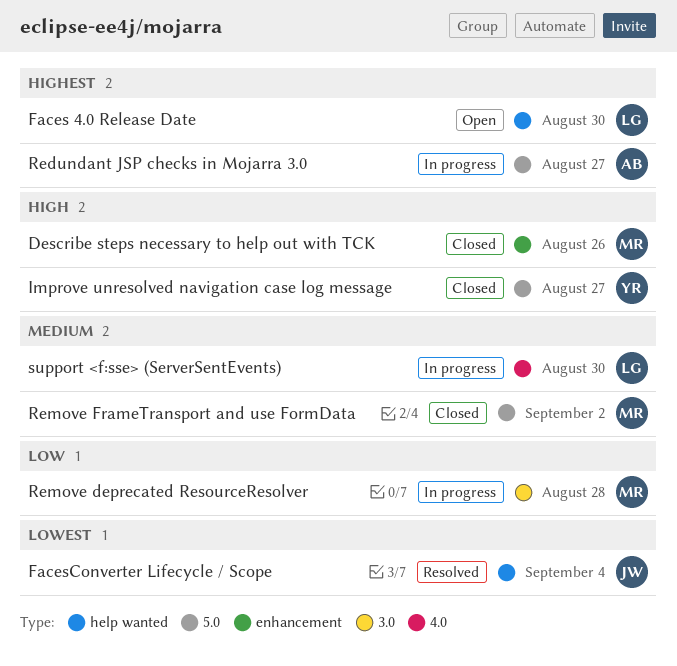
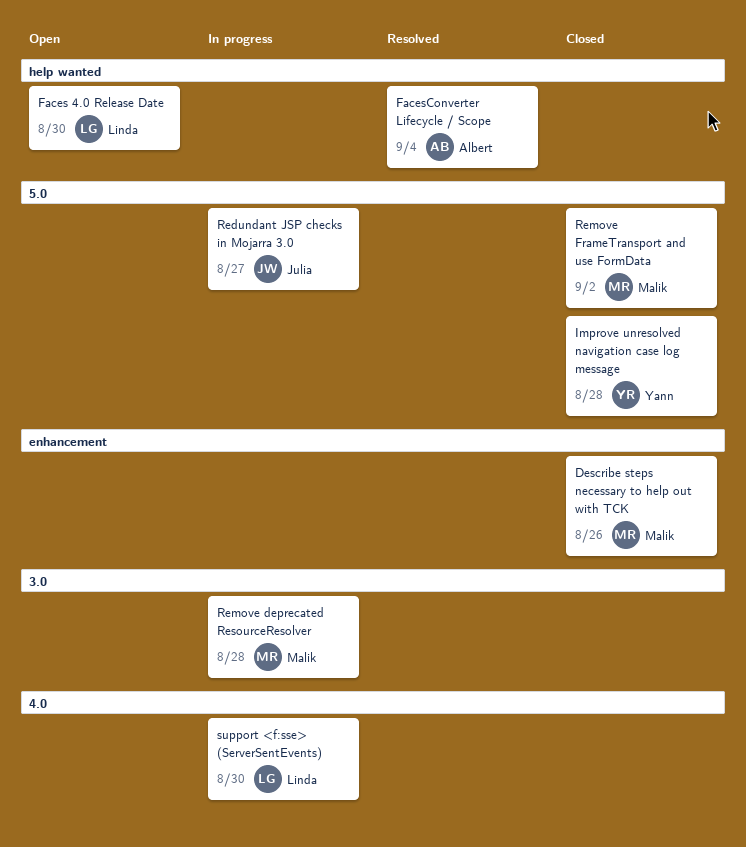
FacesConverter Lifecycle / Scope, owner: Julia -> Albert
Improve unresolved navigation case log message, due: Aug 27 -> Aug 28
Redundant JSP checks in Mojarra 3.0, owner: Albert -> Julia

